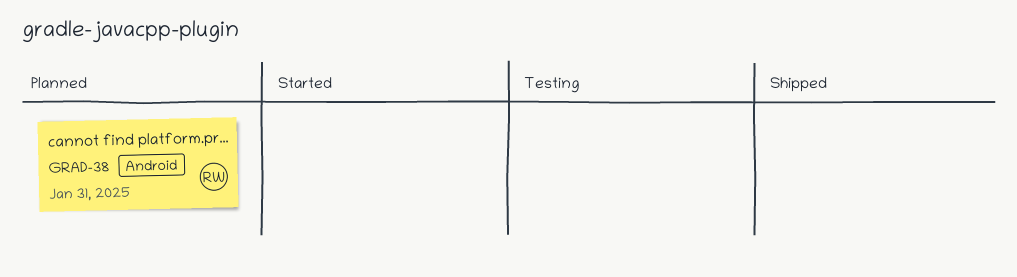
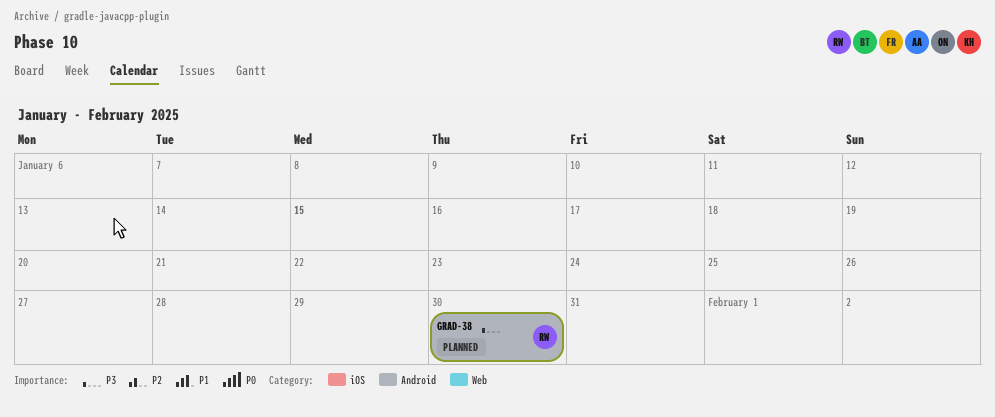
GRAD-38, due: Jan 31 -> Jan 30

